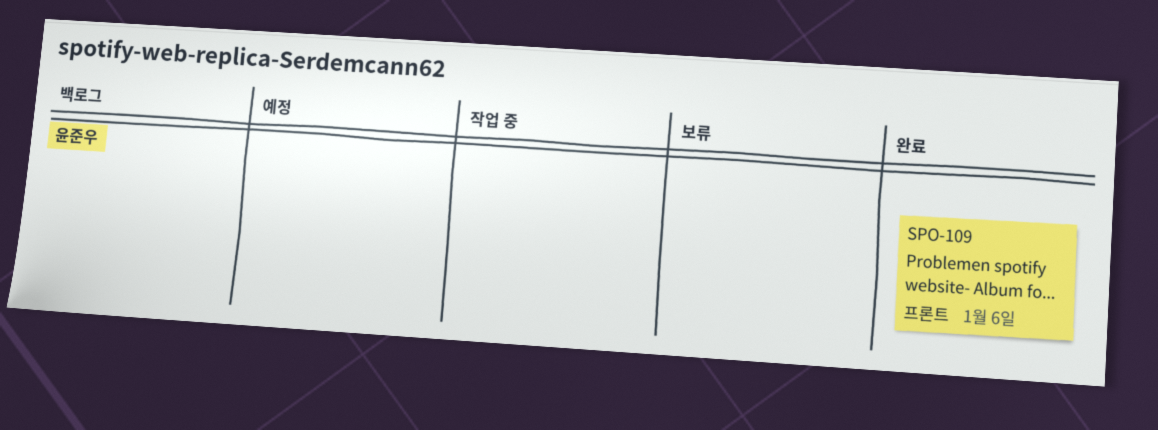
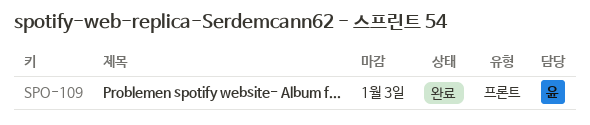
SPO-109, due: Jan 6 -> Jan 3

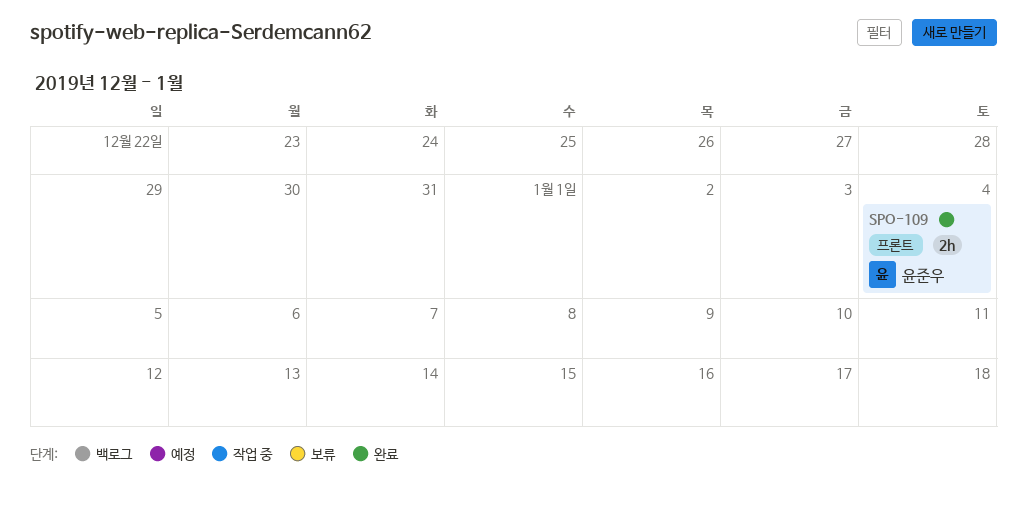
SPO-109, due: Jan 3 -> Jan 4

